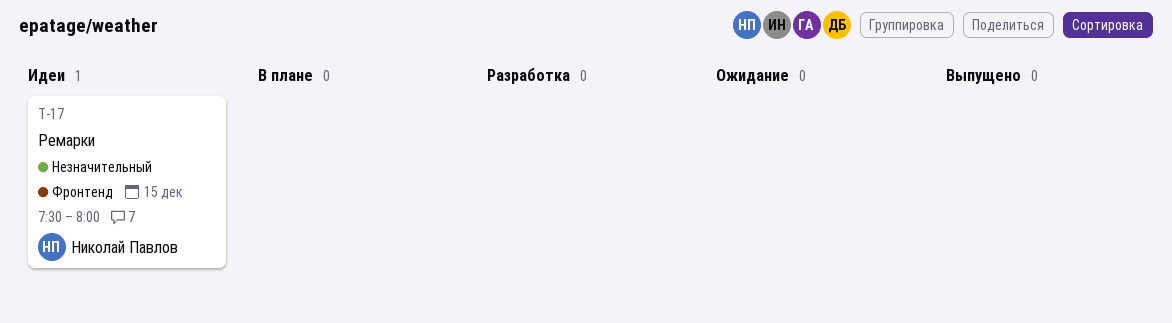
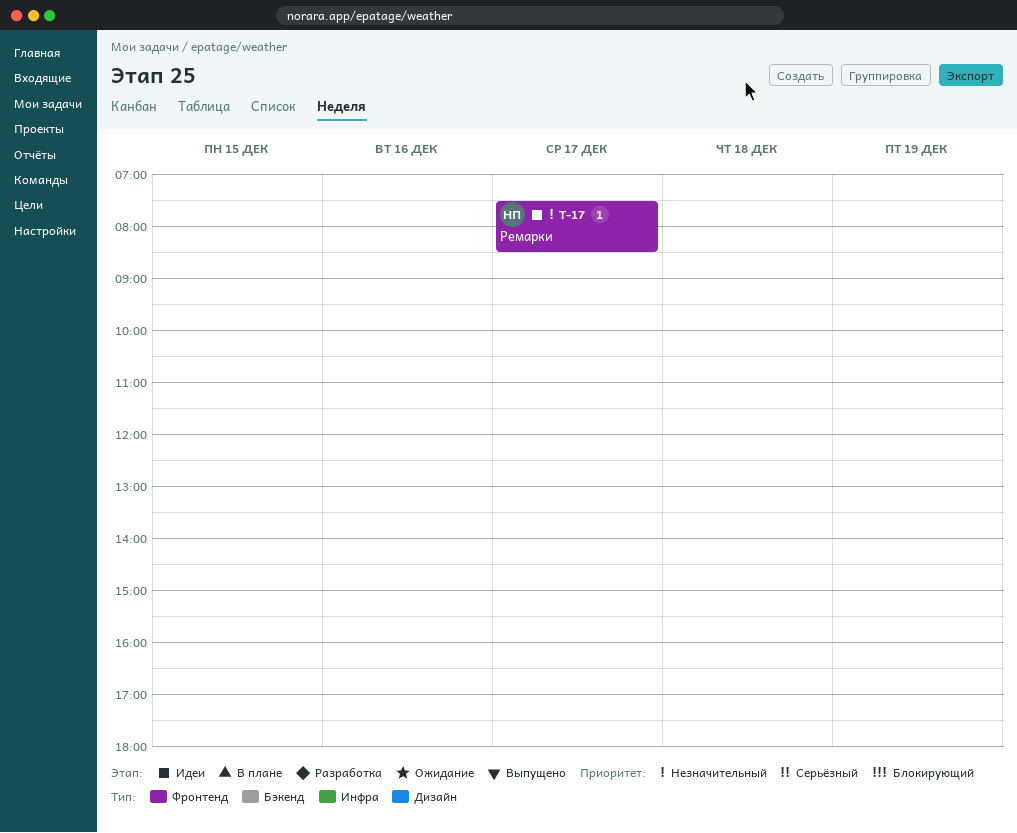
T-17, day: Dec 15 -> Dec 17
T-17, ends: 08:00 -> 08:30

